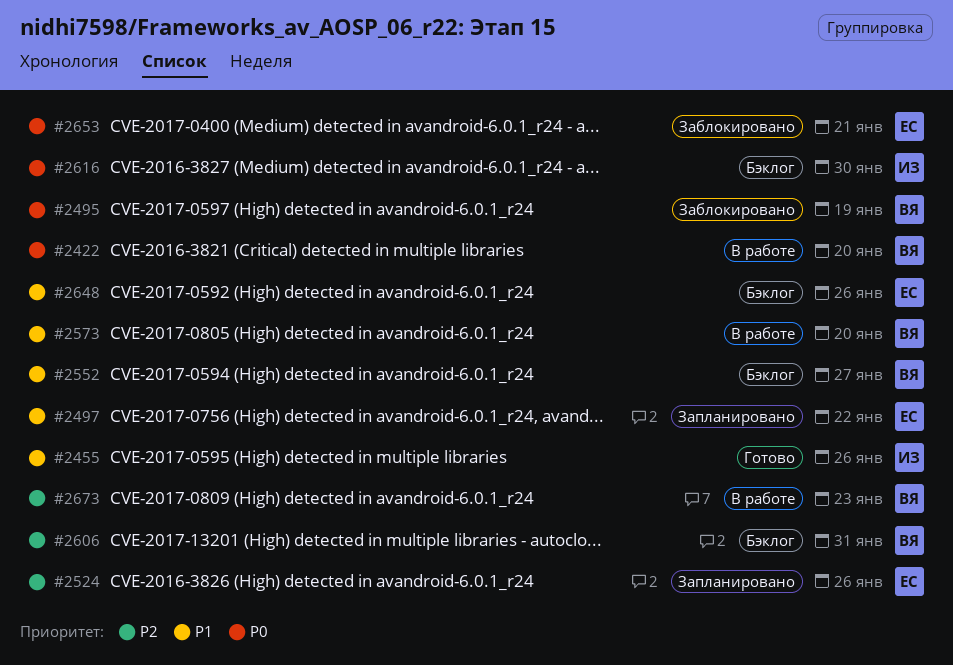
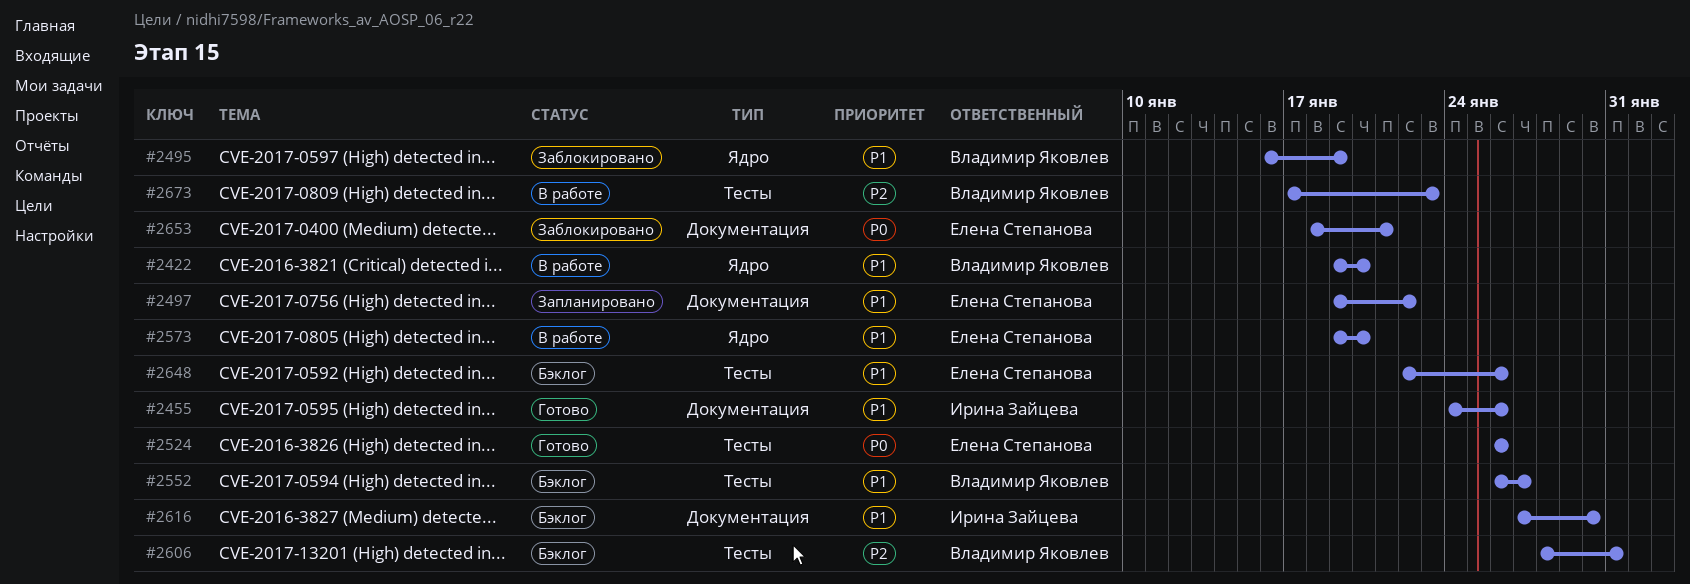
#2422, priority: P0 -> P1
#2495, priority: P0 -> P1
#2524, status: Запланировано -> Готово
#2524, priority: P2 -> P0
#2573, owner: Владимир Яковлев -> Елена Степанова
#2616, priority: P0 -> P1

